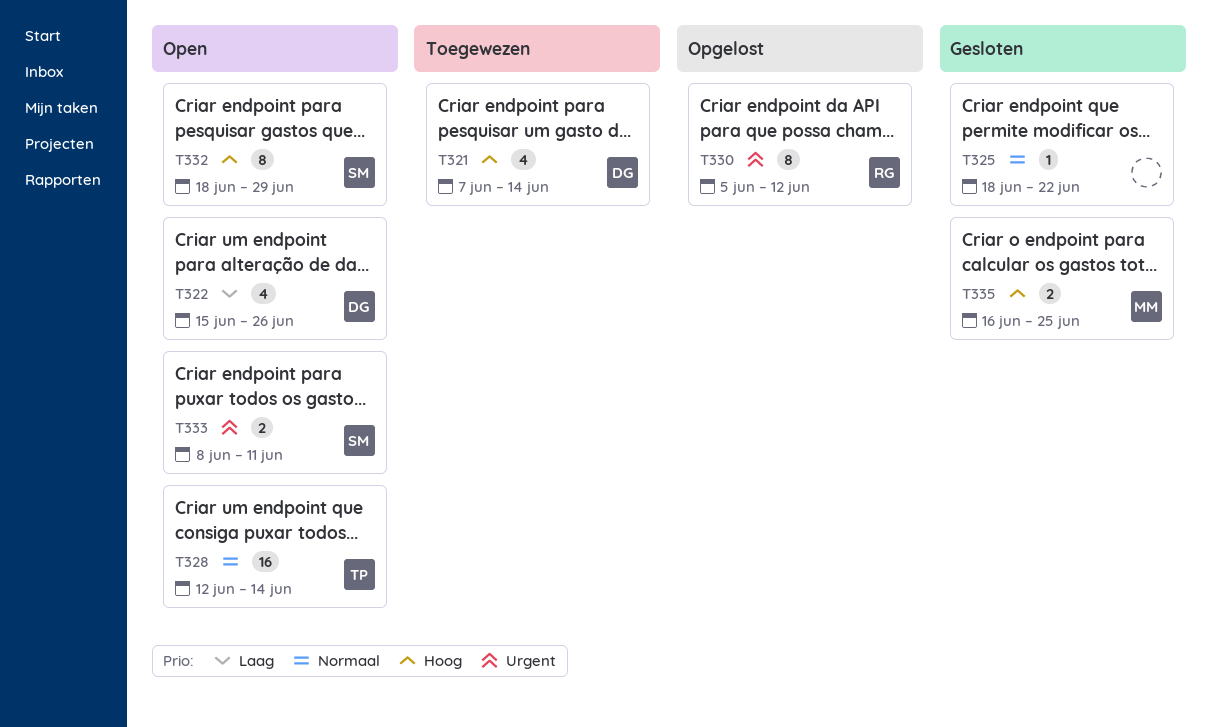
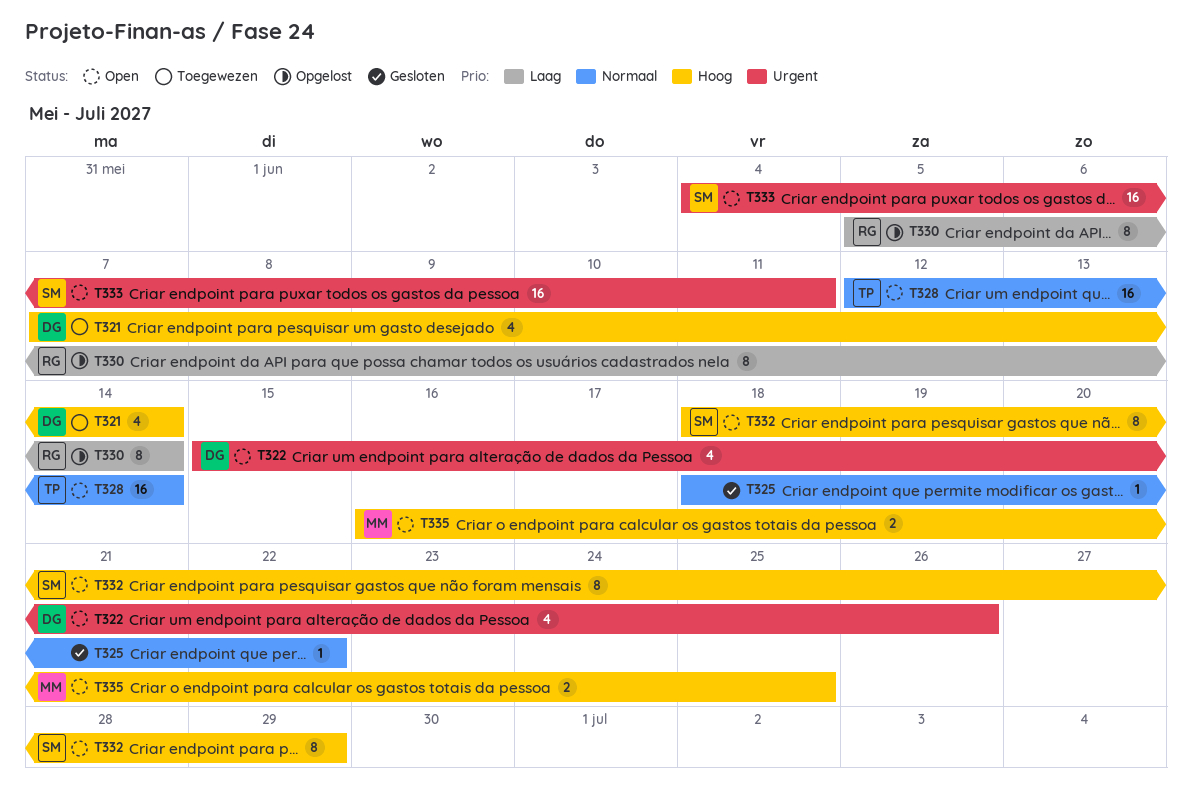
T322, priority: Laag -> Urgent
T330, priority: Urgent -> Laag
T330, due: Jun 12 -> Jun 14
T333, estimate: 2 -> 16
T333, start: Jun 8 -> Jun 4
T335, status: Gesloten -> Open

